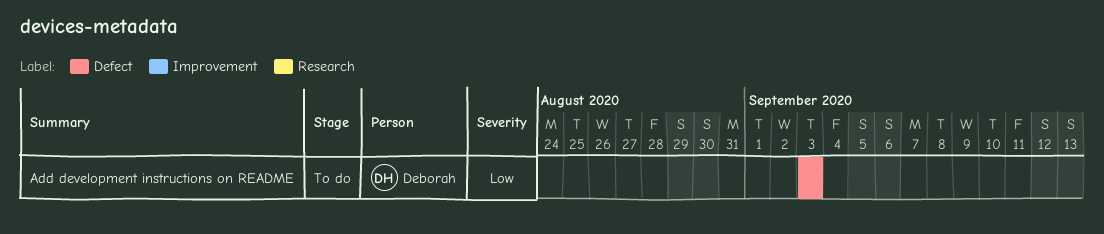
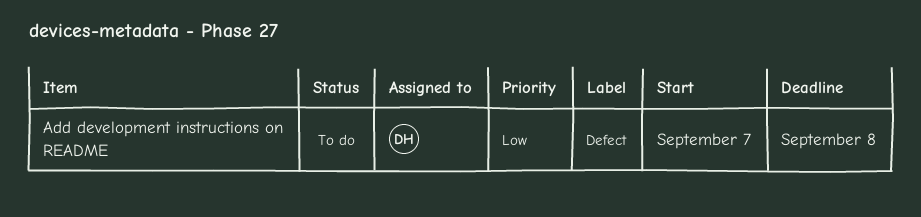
Add development instructions on README, start: Sep 3 -> Sep 7
Add development instructions on README, due: Sep 3 -> Sep 8

